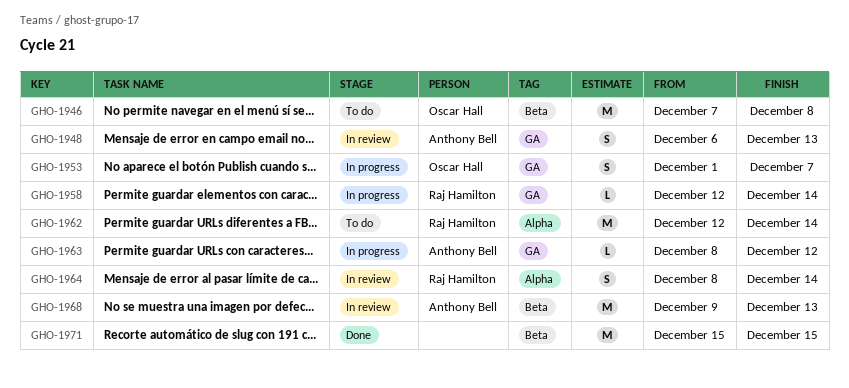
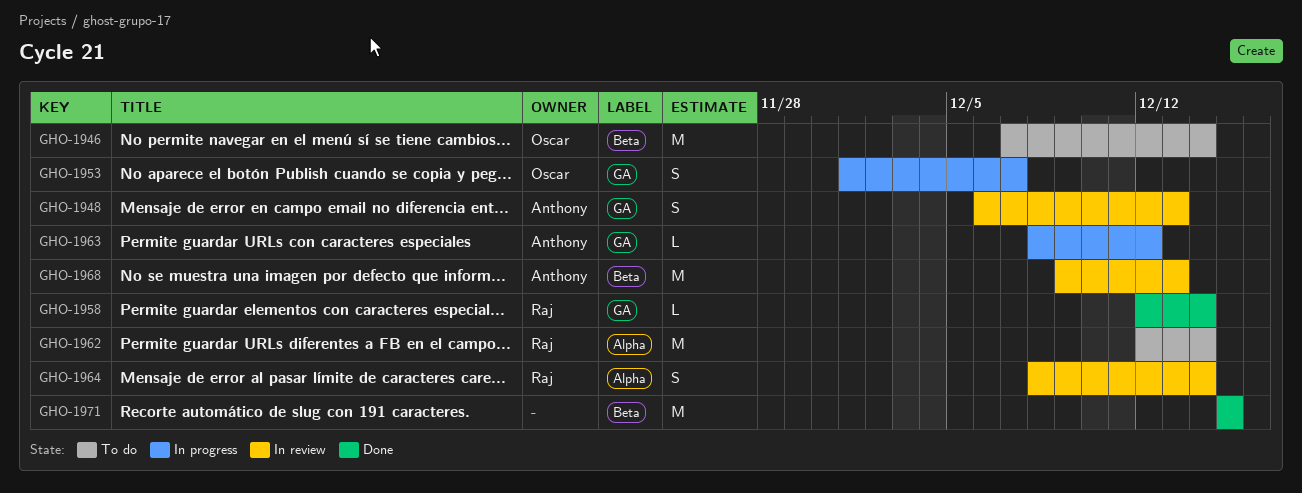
GHO-1946, due: Dec 8 -> Dec 14
GHO-1958, status: In progress -> Done

